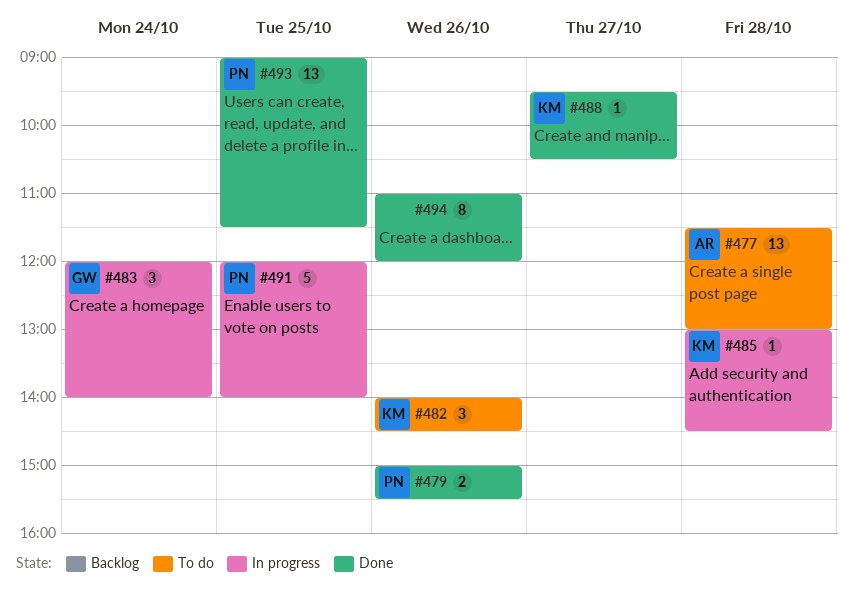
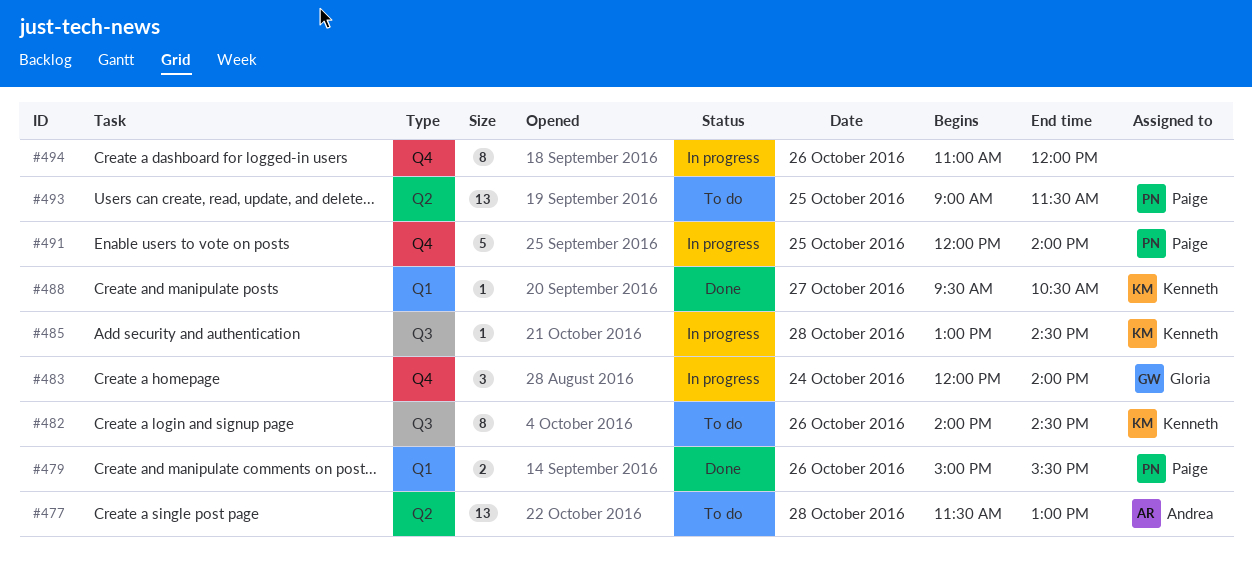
#482, estimate: 3 -> 8
#493, status: Done -> To do
#494, status: Done -> In progress

